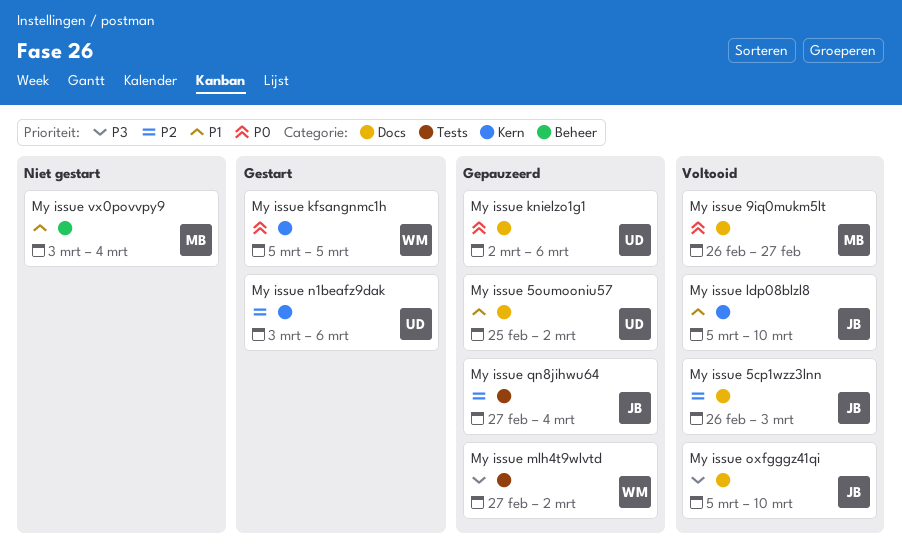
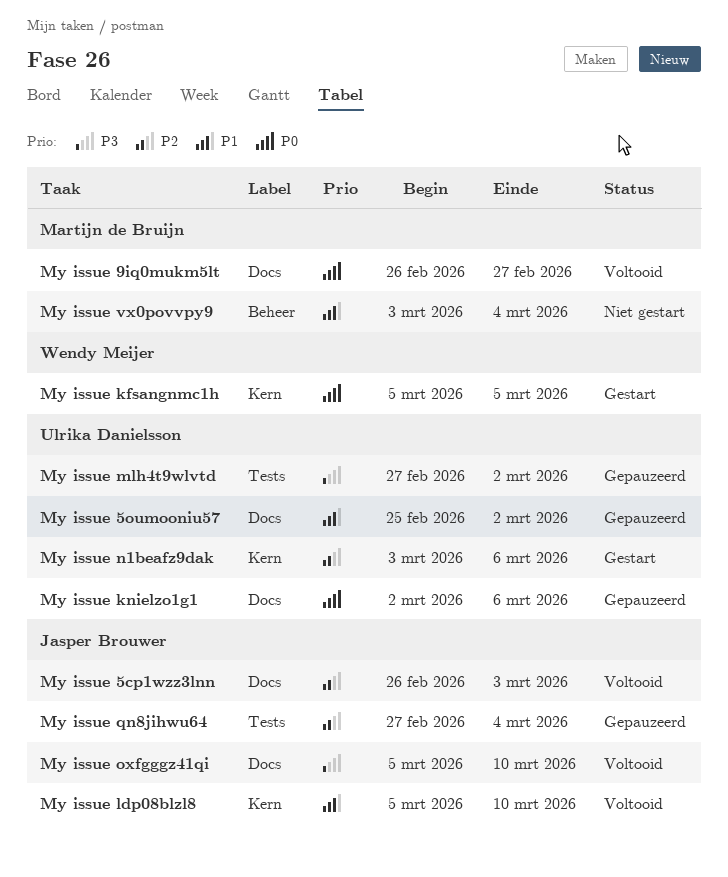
My issue mlh4t9wlvtd, owner: Wendy Meijer -> Ulrika Danielsson

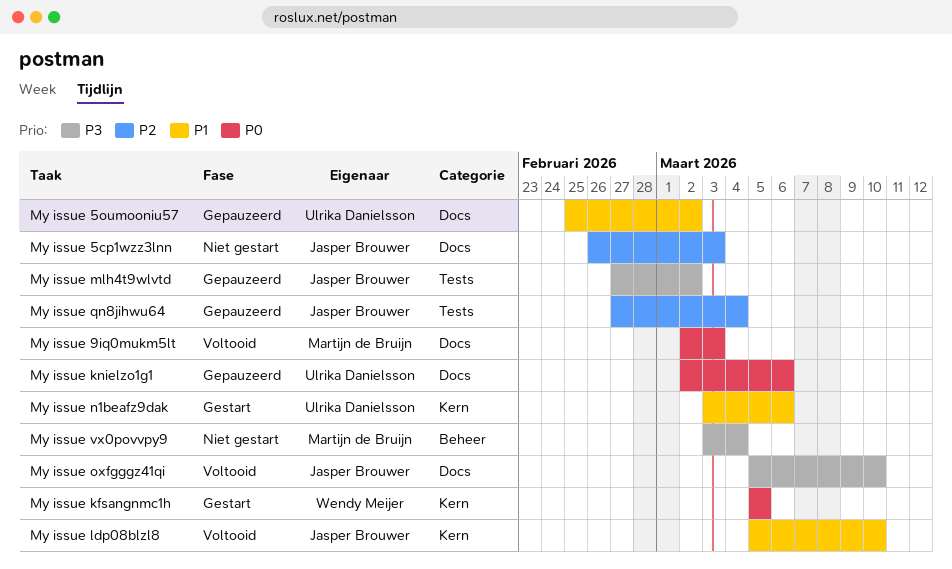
My issue 5cp1wzz3lnn, status: Voltooid -> Niet gestart
My issue 9iq0mukm5lt, start: Feb 26 -> Mar 2
My issue 9iq0mukm5lt, due: Feb 27 -> Mar 3
My issue mlh4t9wlvtd, owner: Ulrika Danielsson -> Jasper Brouwer
My issue n1beafz9dak, priority: P2 -> P1
My issue vx0povvpy9, priority: P1 -> P3

